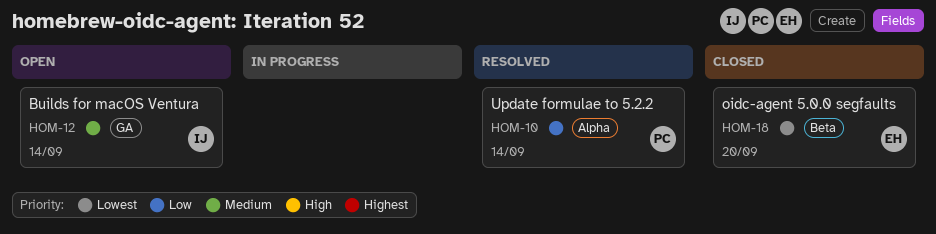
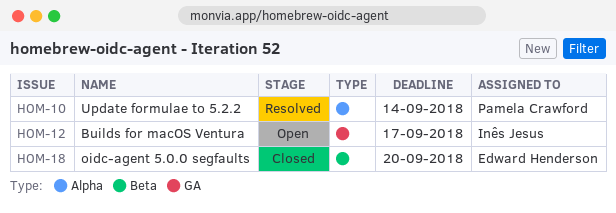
HOM-12, due: Sep 14 -> Sep 17

